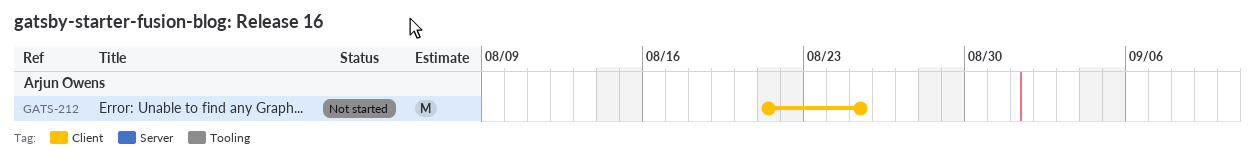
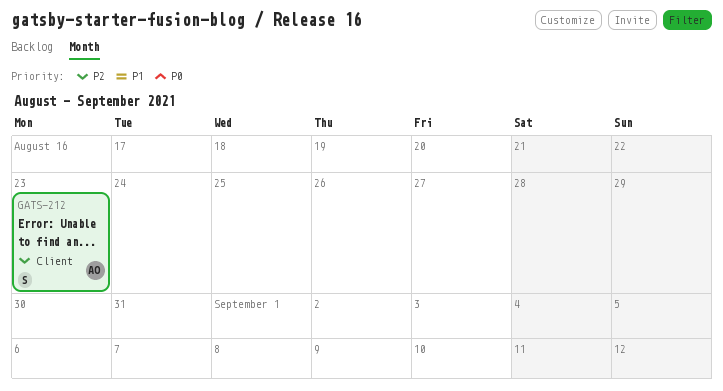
GATS-212, estimate: M -> S
GATS-212, due: Aug 25 -> Aug 23

